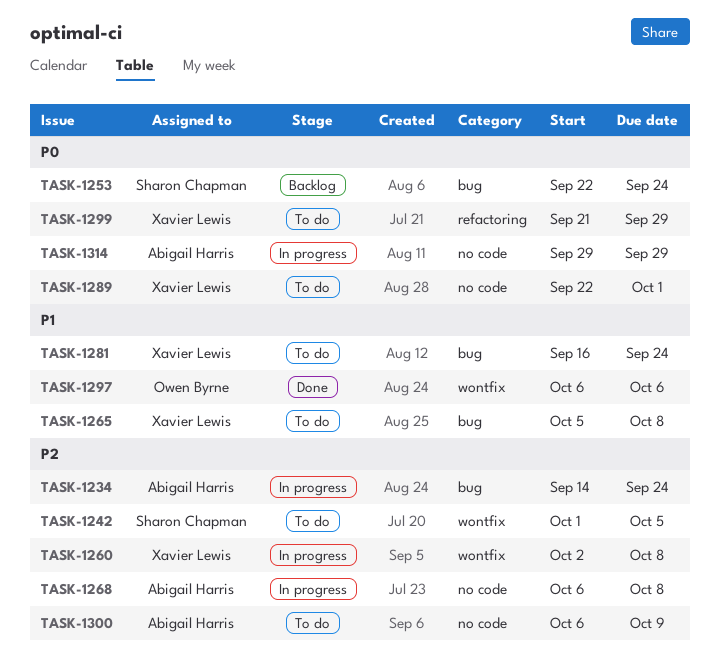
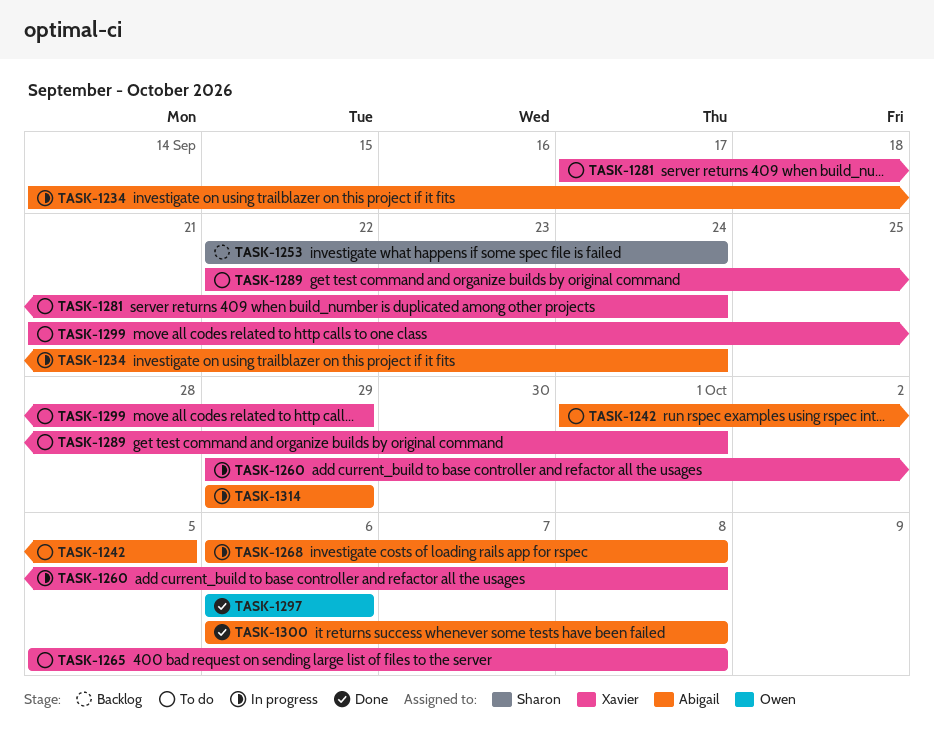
TASK-1242, owner: Sharon Chapman -> Abigail Harris
TASK-1260, start: Oct 2 -> Sep 29
TASK-1281, start: Sep 16 -> Sep 17
TASK-1300, status: To do -> Done
TASK-1300, due: Oct 9 -> Oct 8

